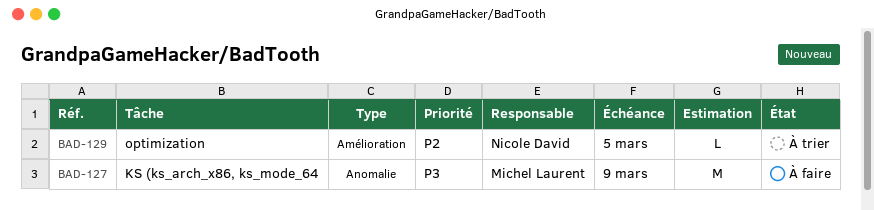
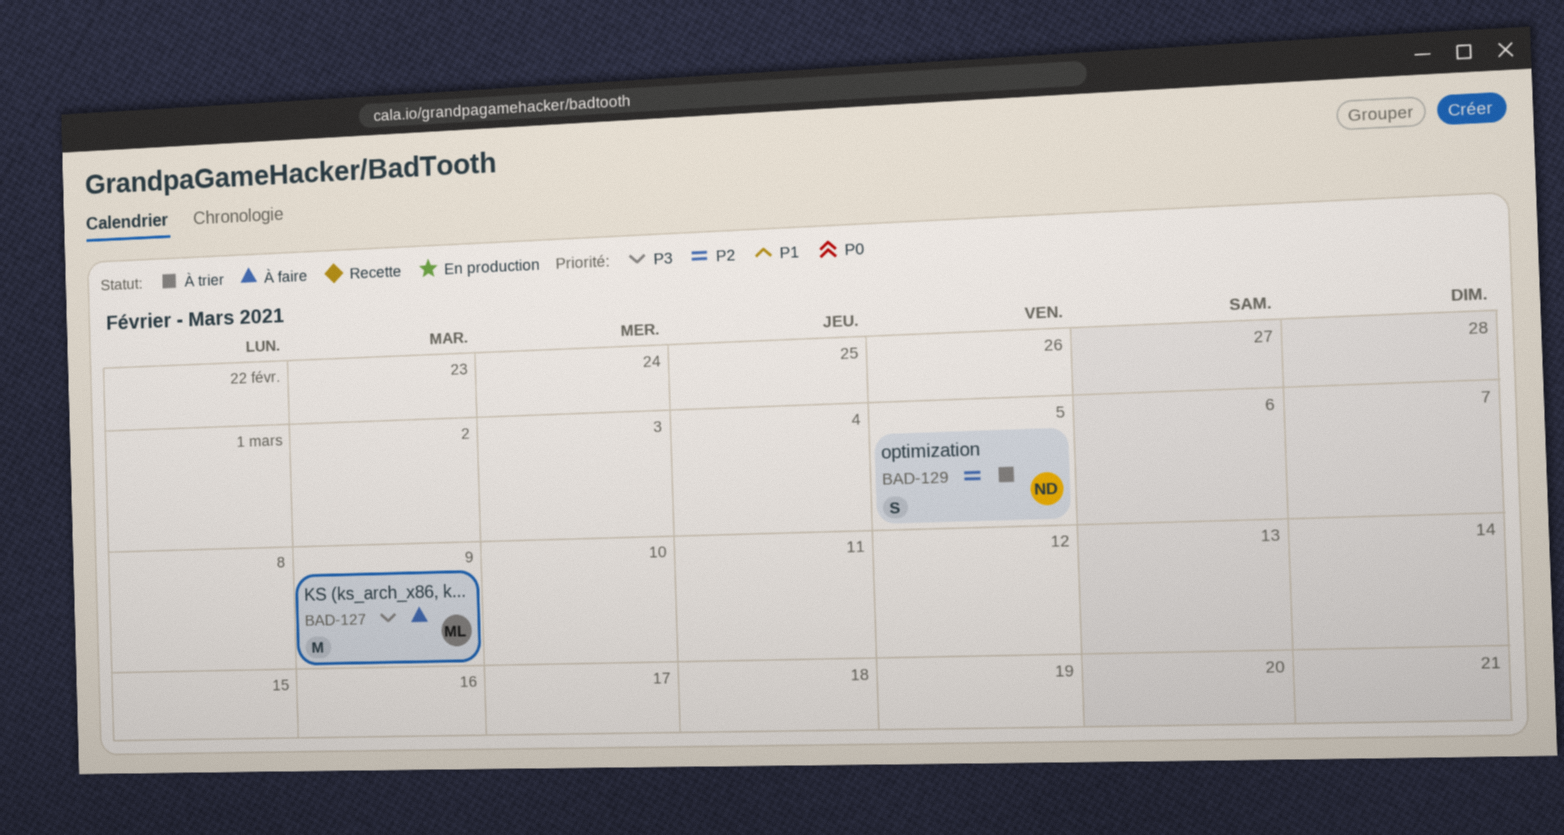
BAD-129, estimate: L -> S

